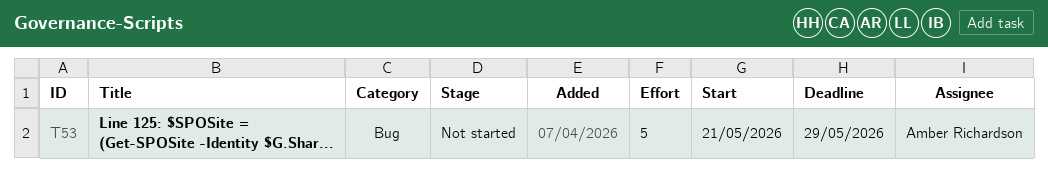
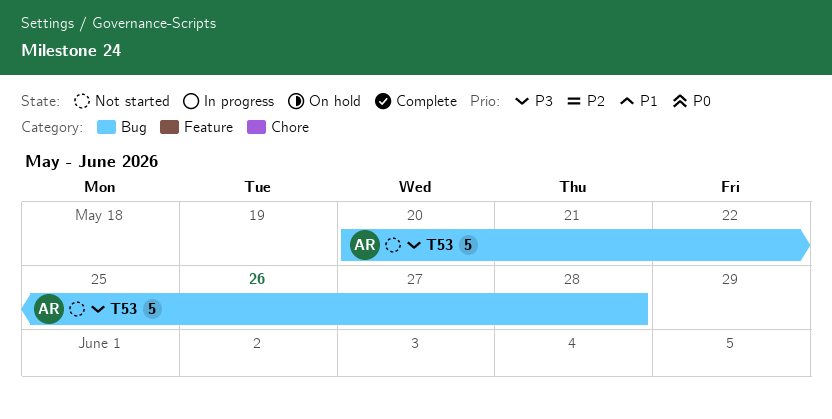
T53, start: May 21 -> May 20
T53, due: May 29 -> May 28

